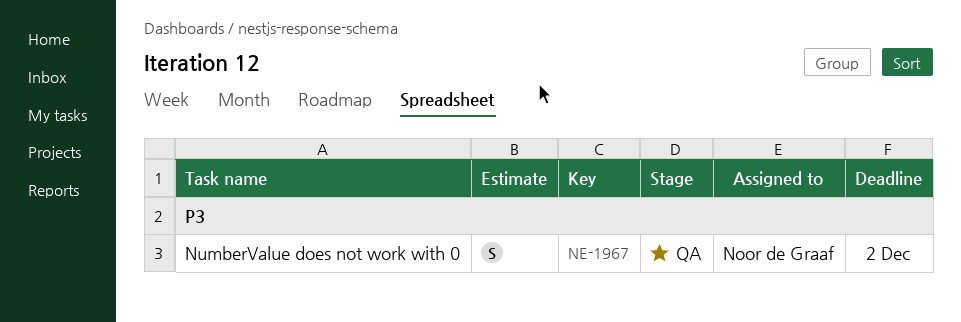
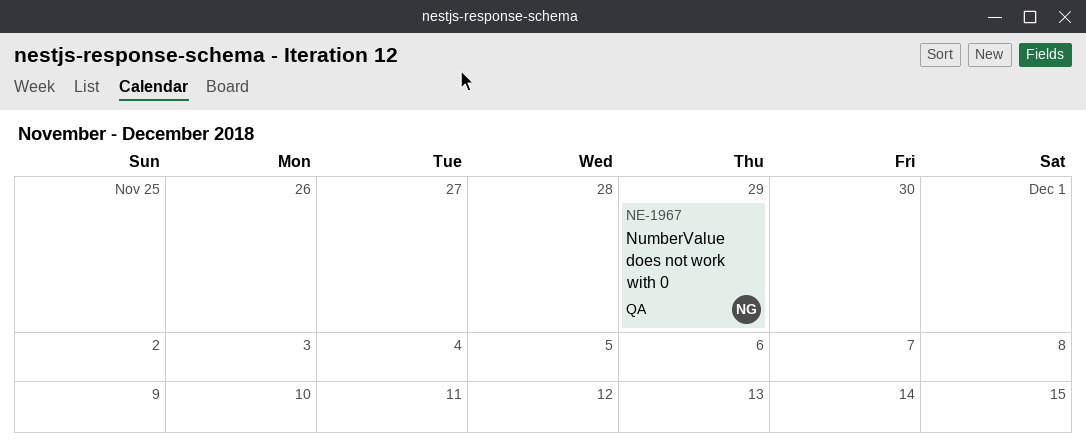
NE-1967, due: Dec 2 -> Nov 29

